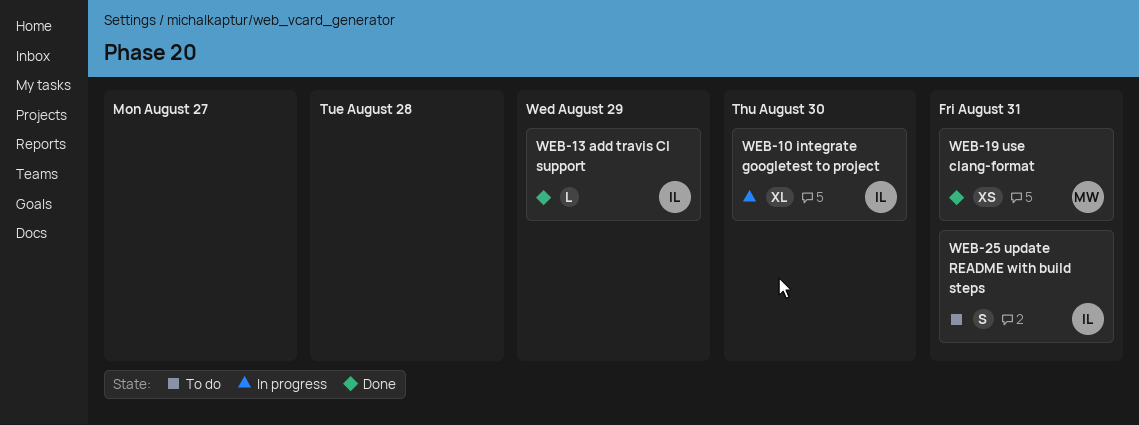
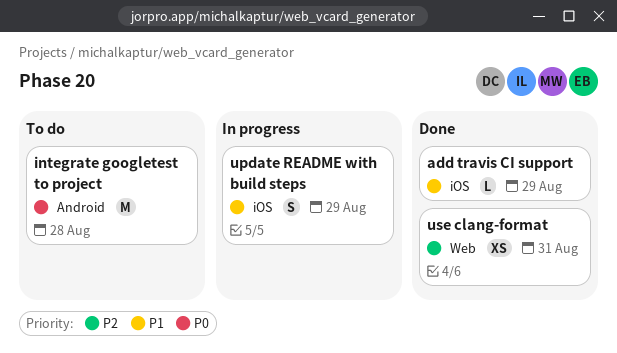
integrate googletest to project, status: In progress -> To do
integrate googletest to project, estimate: XL -> M
integrate googletest to project, due: Aug 30 -> Aug 28
update README with build steps, status: To do -> In progress
update README with build steps, due: Aug 31 -> Aug 29

